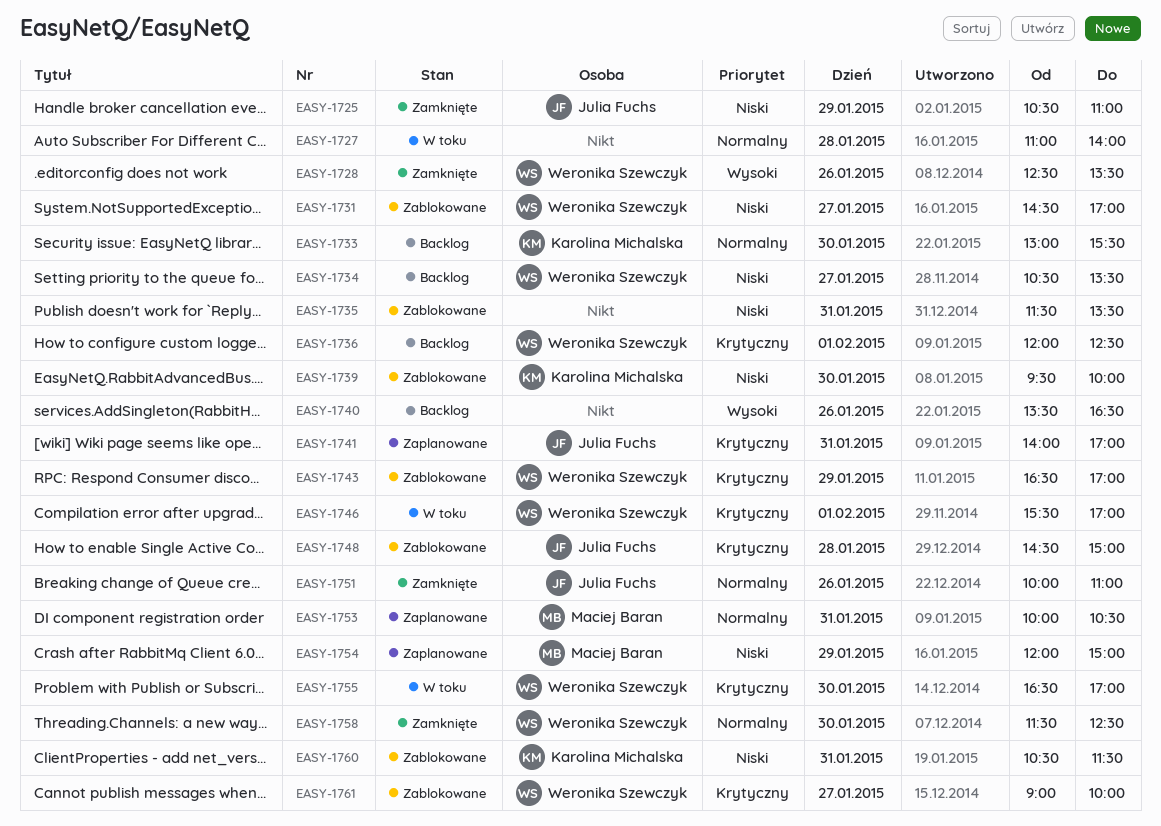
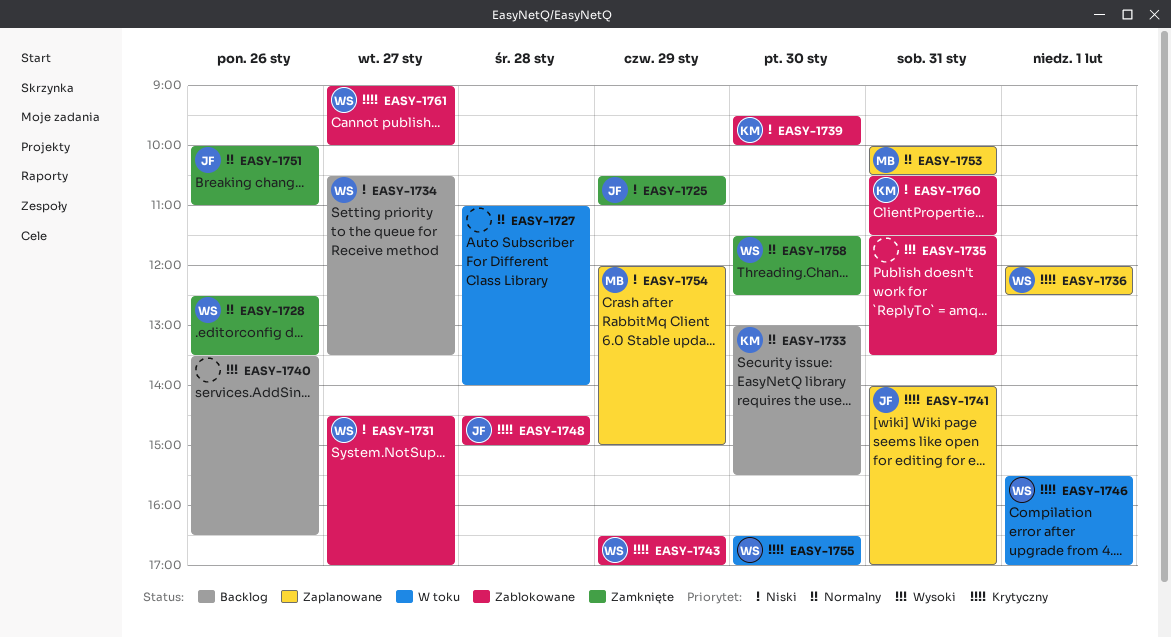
EASY-1728, priority: Wysoki -> Normalny
EASY-1735, priority: Niski -> Wysoki
EASY-1736, status: Backlog -> Zaplanowane

